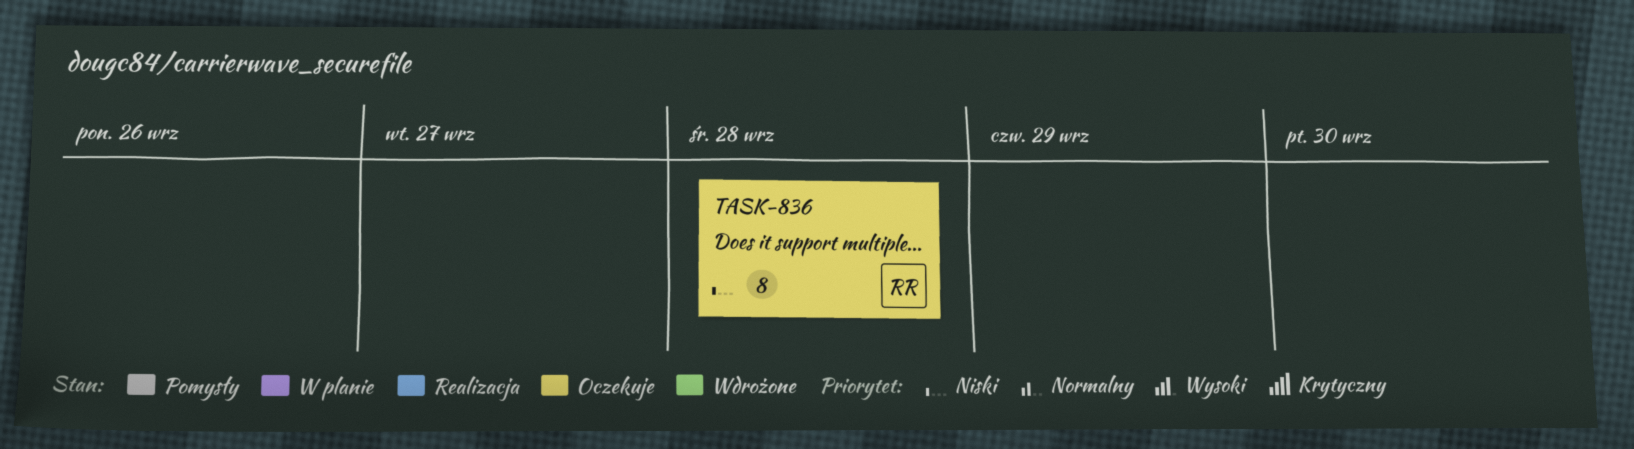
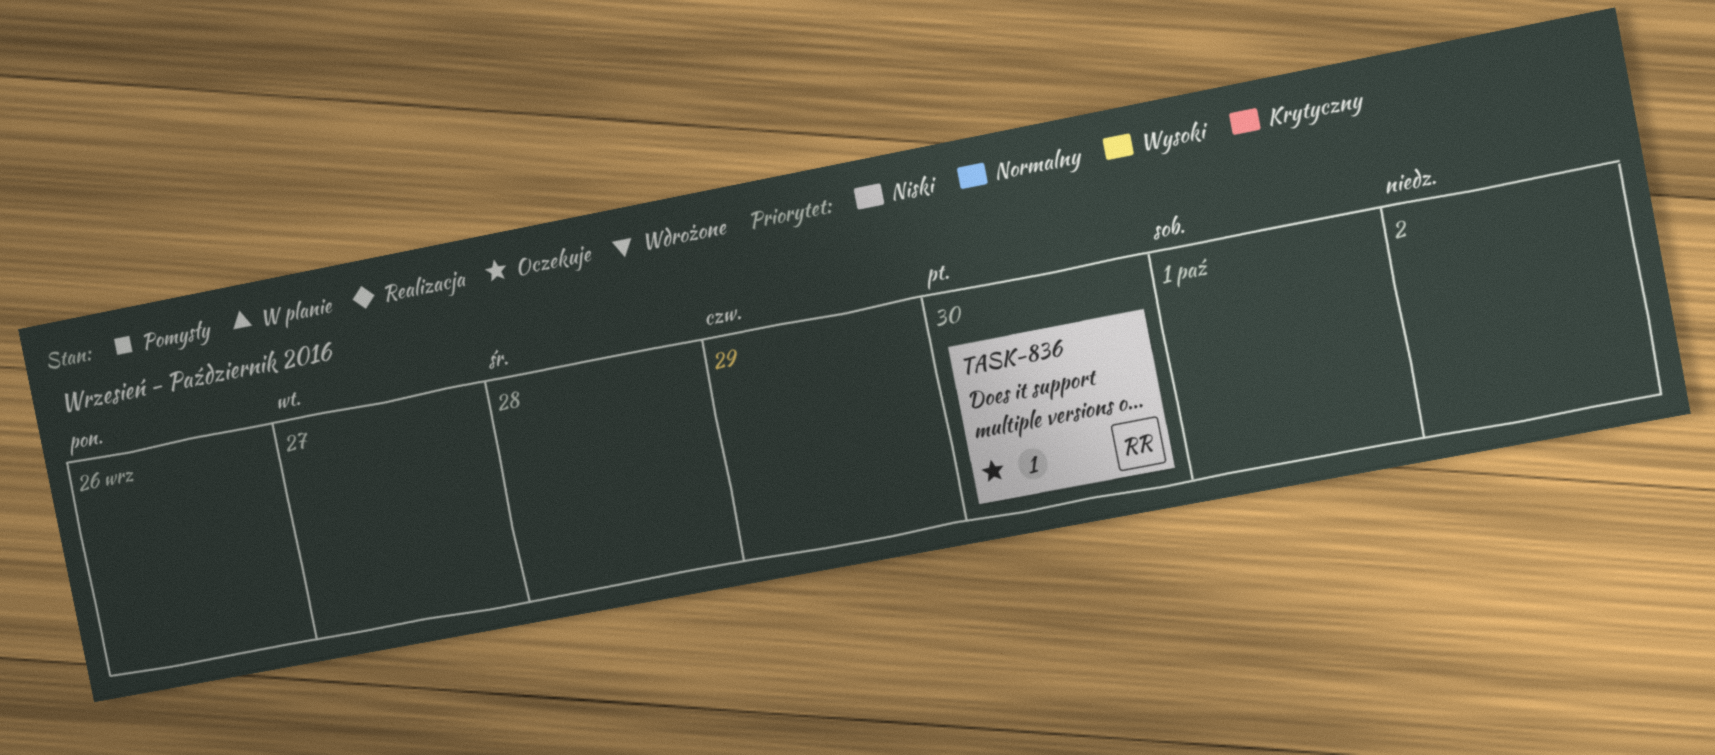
TASK-836, estimate: 8 -> 1
TASK-836, due: Sep 28 -> Sep 30

